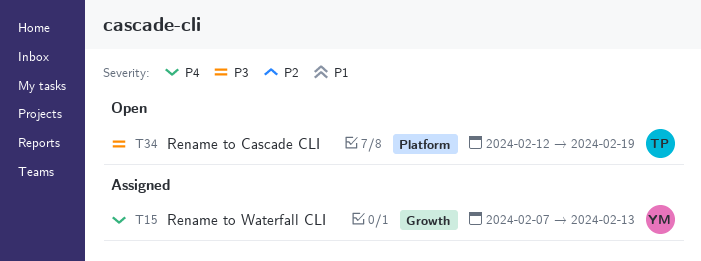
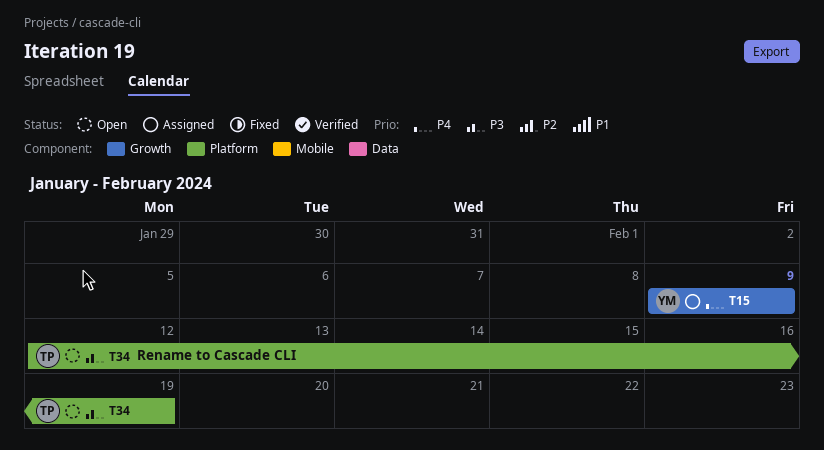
T15, start: Feb 7 -> Feb 9
T15, due: Feb 13 -> Feb 9

